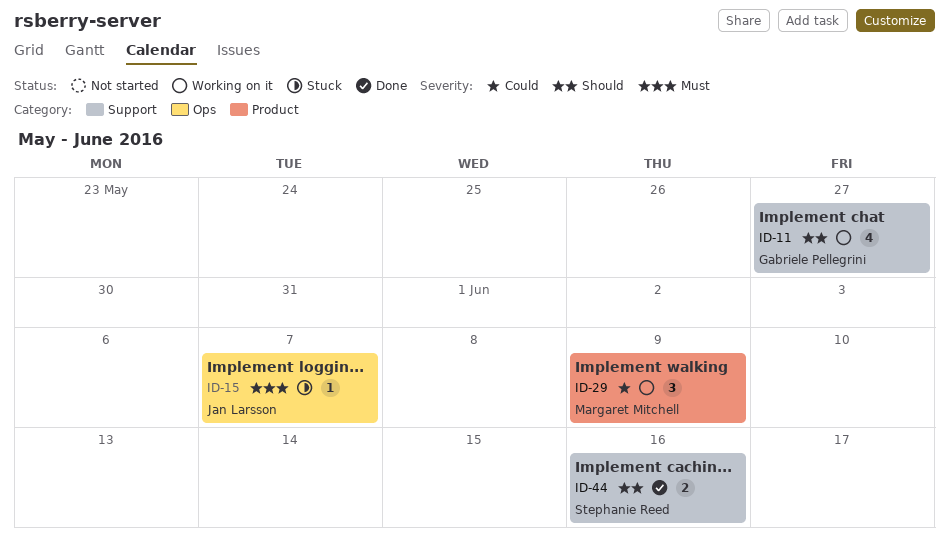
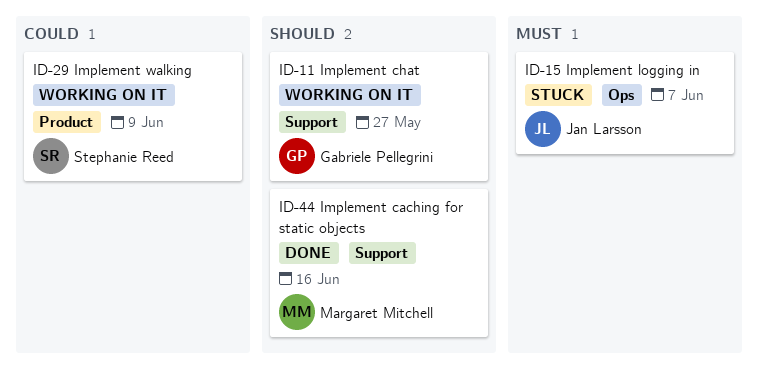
ID-29, owner: Margaret Mitchell -> Stephanie Reed
ID-44, owner: Stephanie Reed -> Margaret Mitchell

